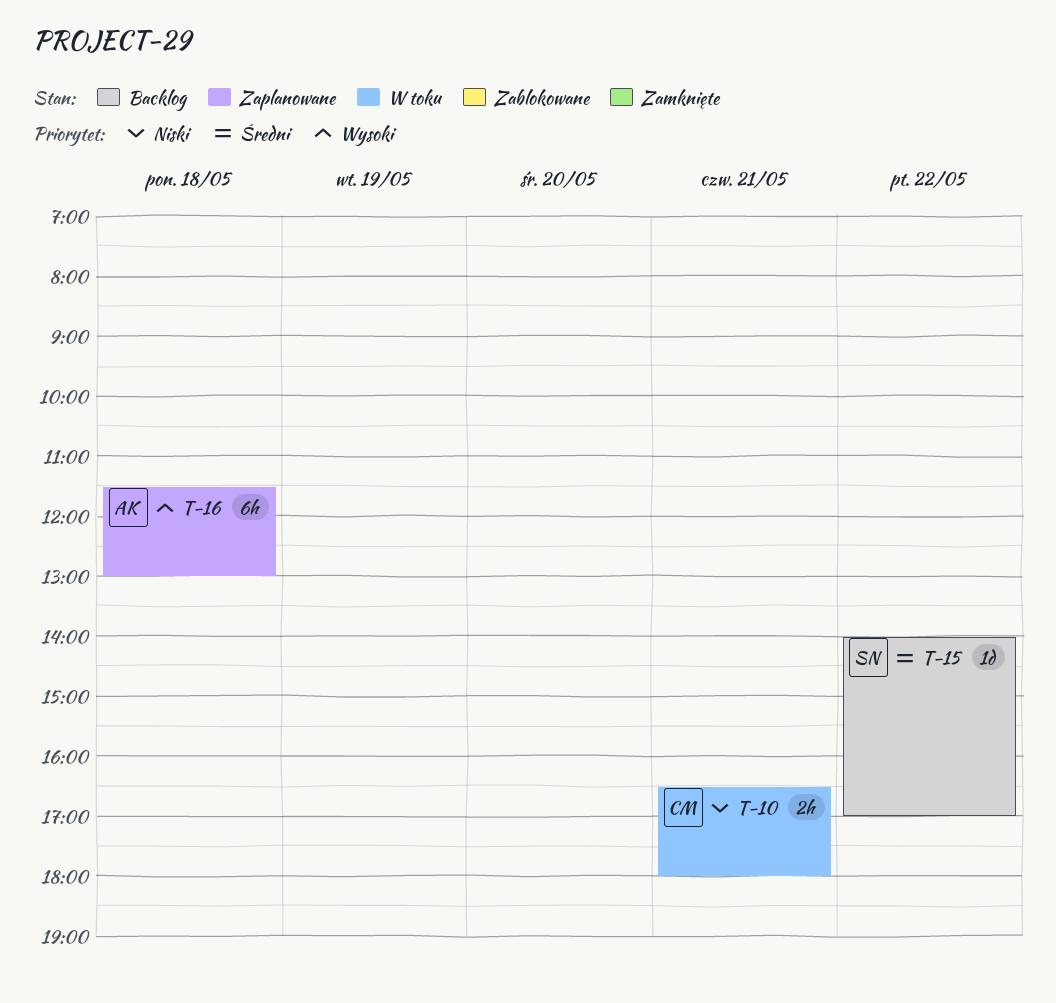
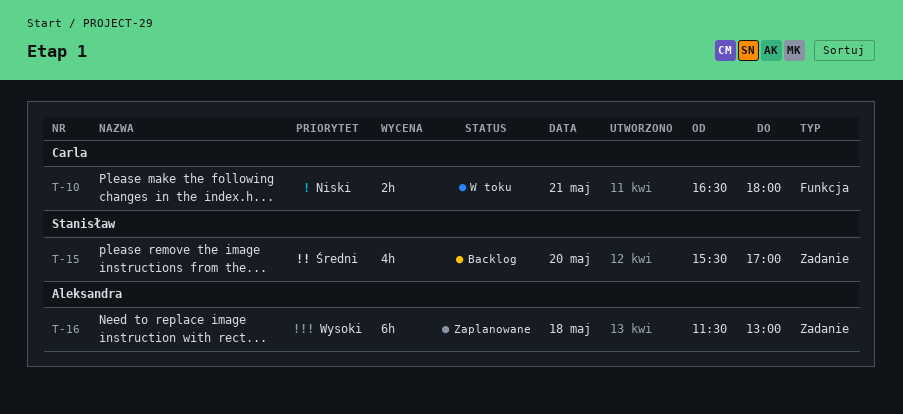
T-15, estimate: 1d -> 4h
T-15, day: May 22 -> May 20
T-15, begins: 14:00 -> 15:30

